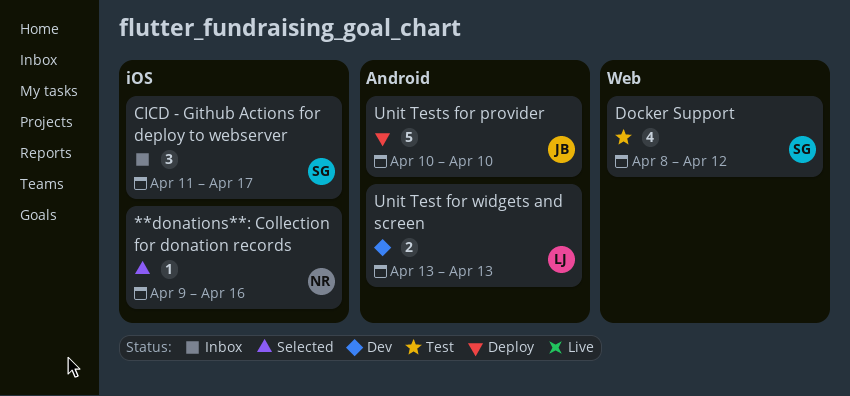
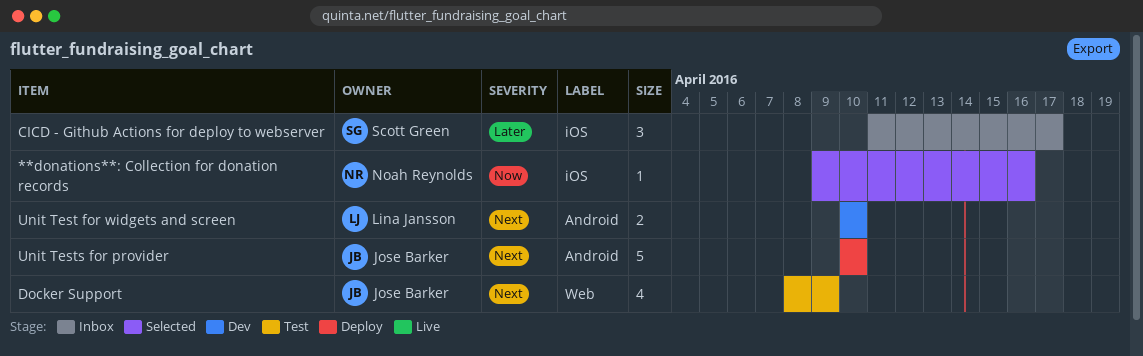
Docker Support, owner: Scott Green -> Jose Barker
Docker Support, due: Apr 12 -> Apr 9
Unit Test for widgets and screen, start: Apr 13 -> Apr 10
Unit Test for widgets and screen, due: Apr 13 -> Apr 10

